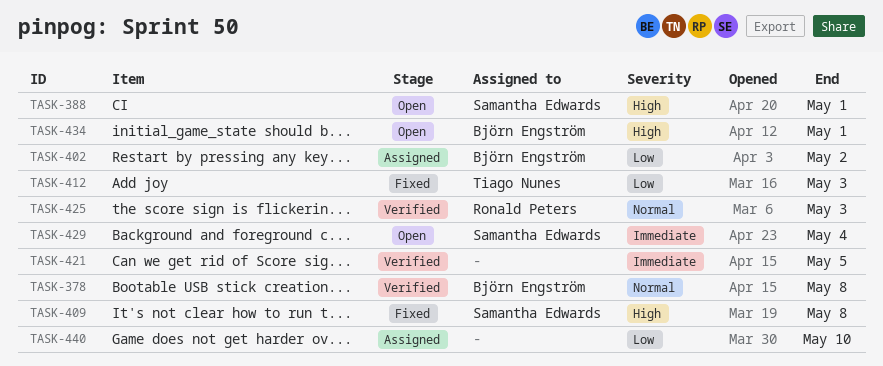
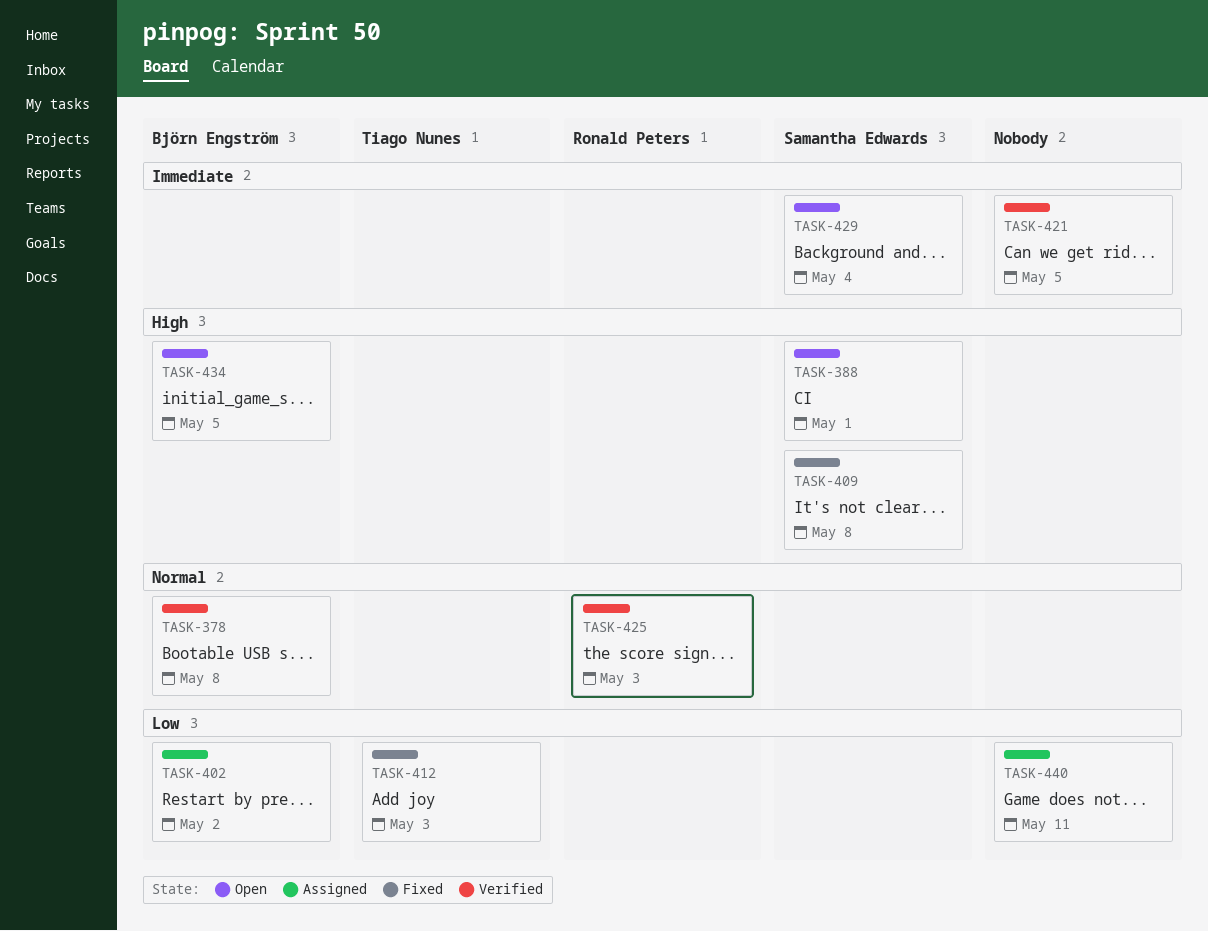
TASK-434, due: May 1 -> May 5
TASK-440, due: May 10 -> May 11

